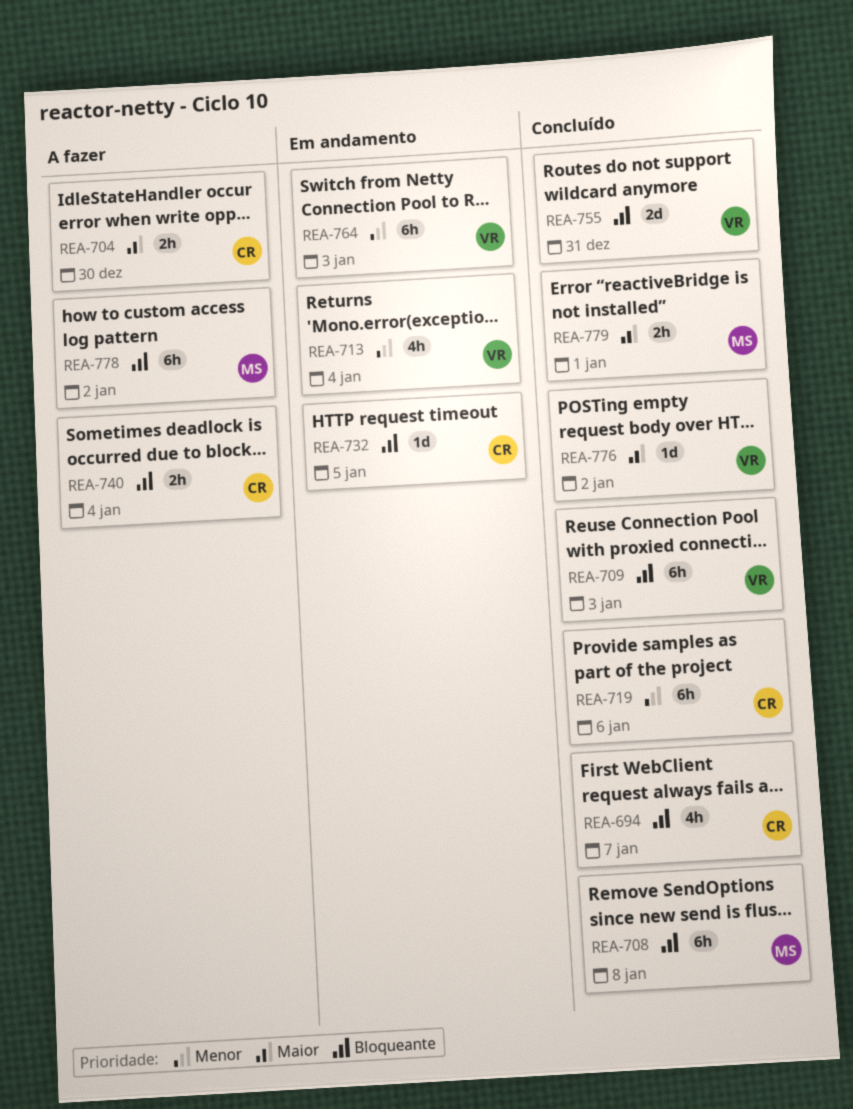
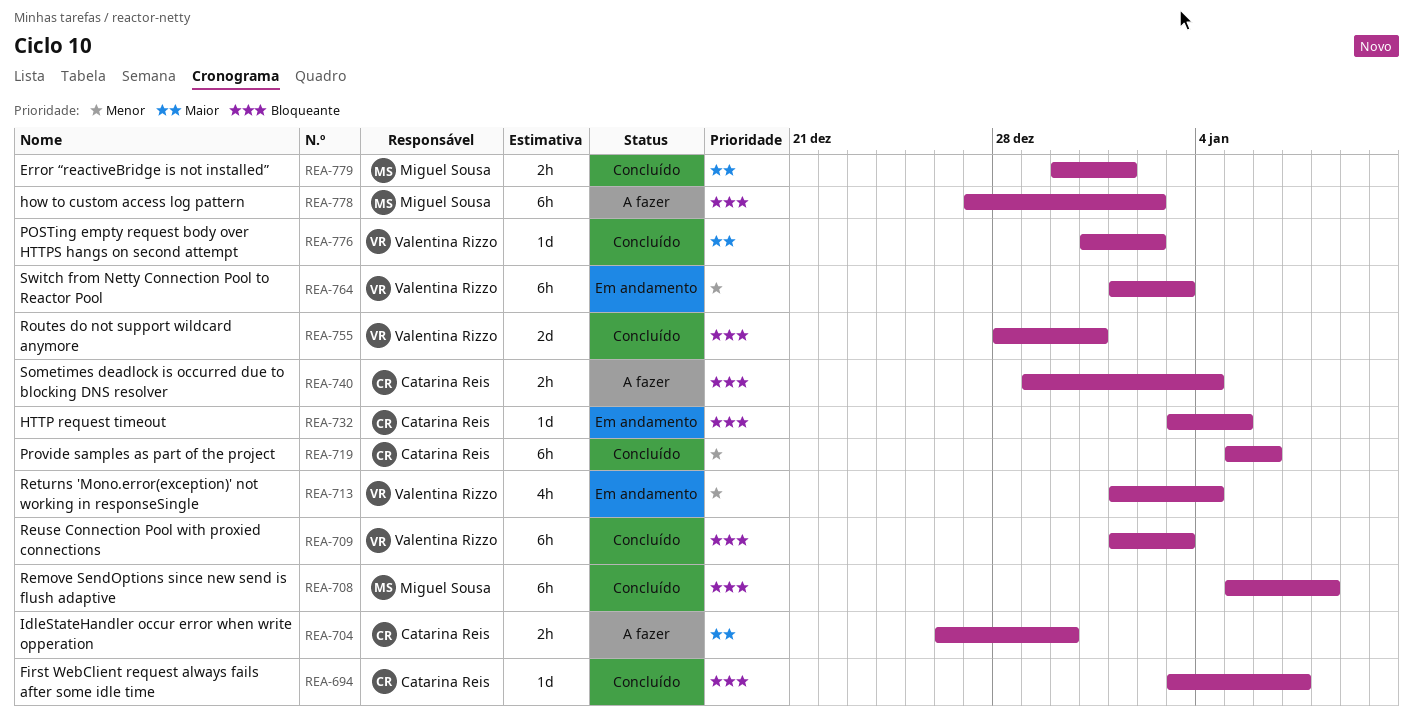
REA-694, estimate: 4h -> 1d

